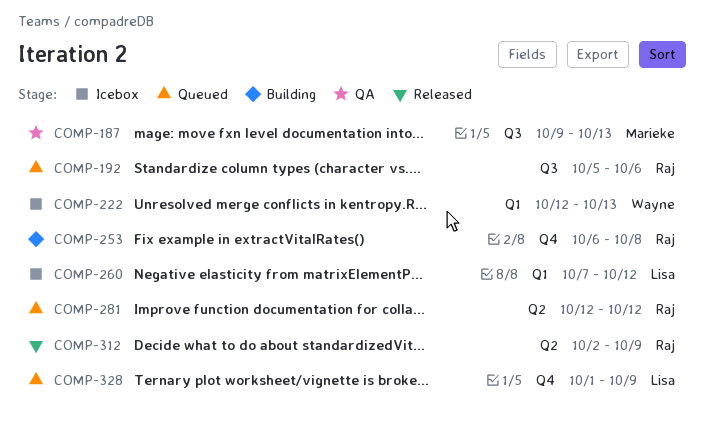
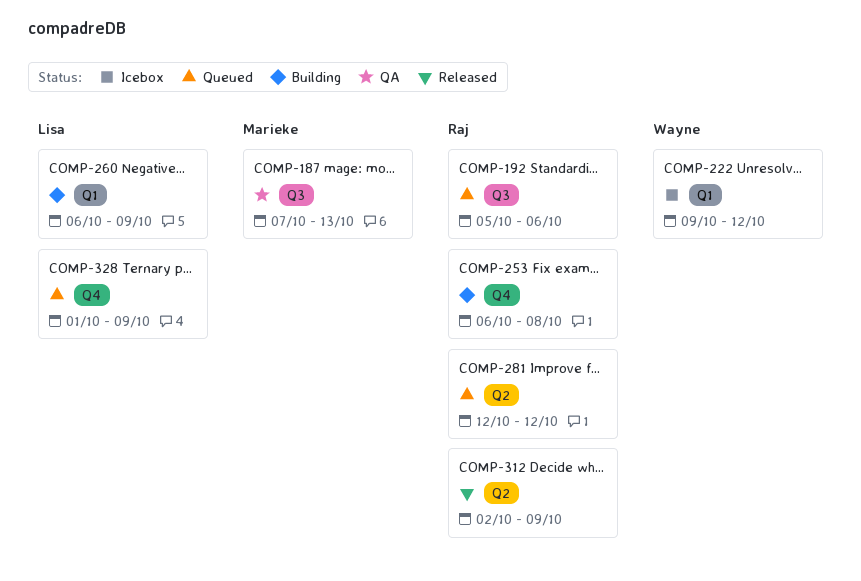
COMP-187, start: Oct 9 -> Oct 7
COMP-222, start: Oct 12 -> Oct 9
COMP-222, due: Oct 13 -> Oct 12
COMP-260, status: Icebox -> Building
COMP-260, start: Oct 7 -> Oct 6
COMP-260, due: Oct 12 -> Oct 9

